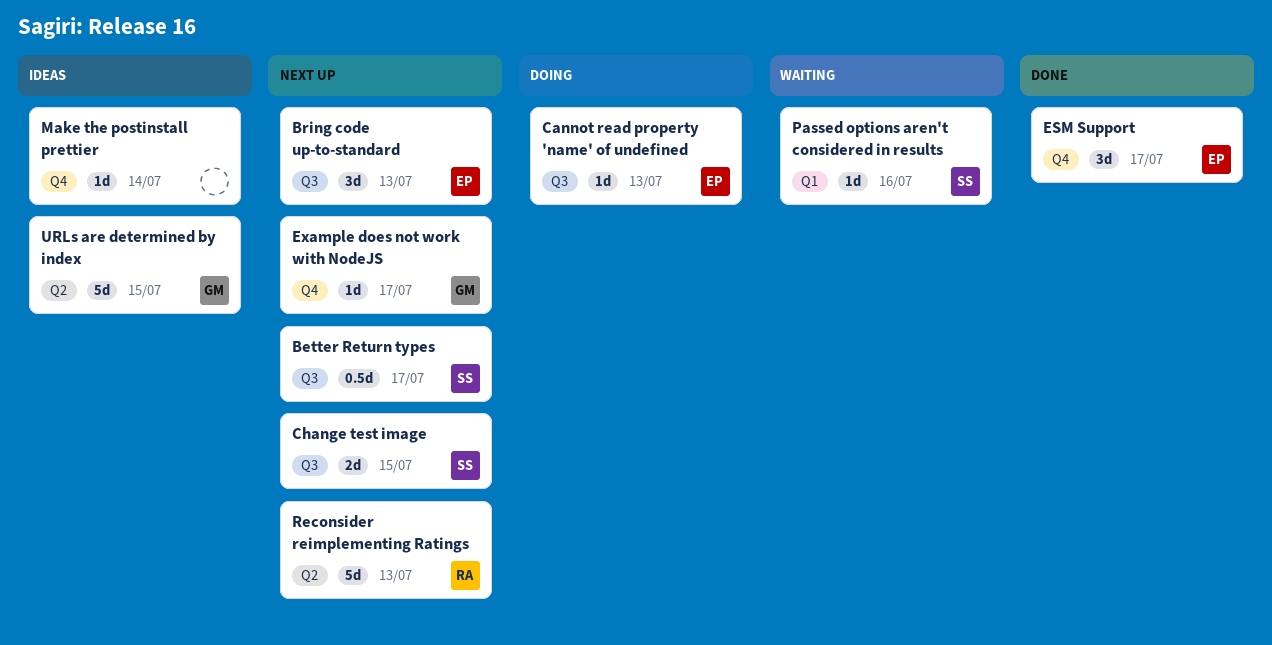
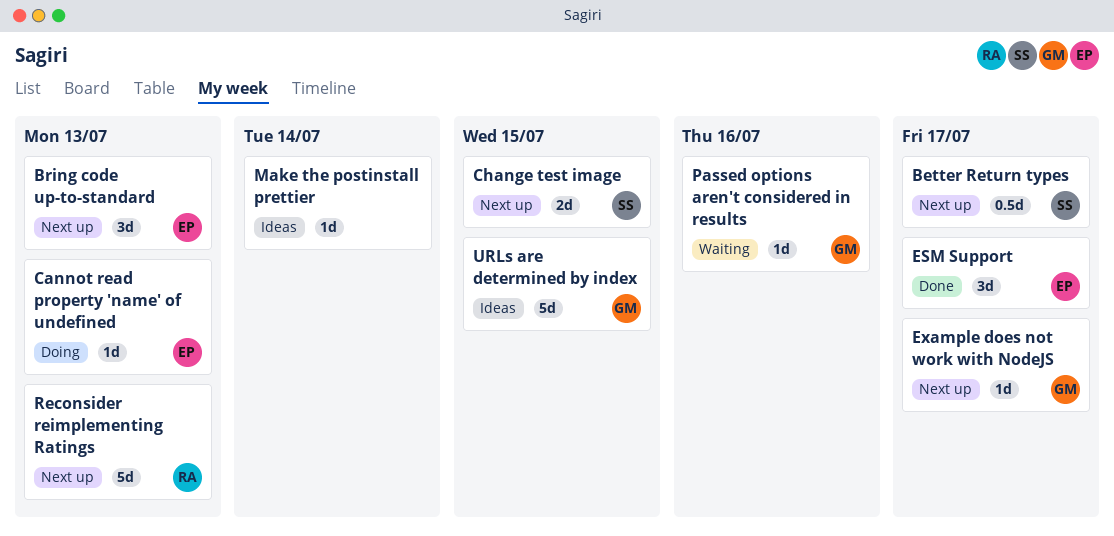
Passed options aren't considered in results, owner: SS -> GM

